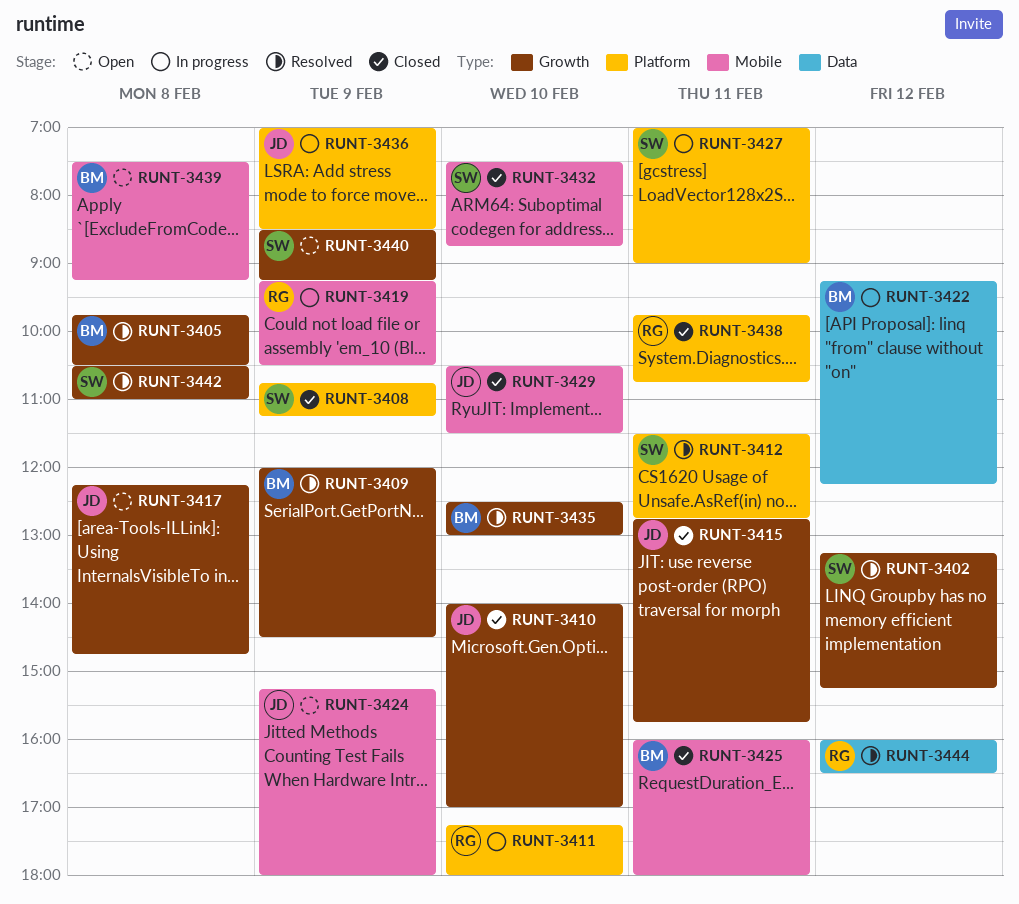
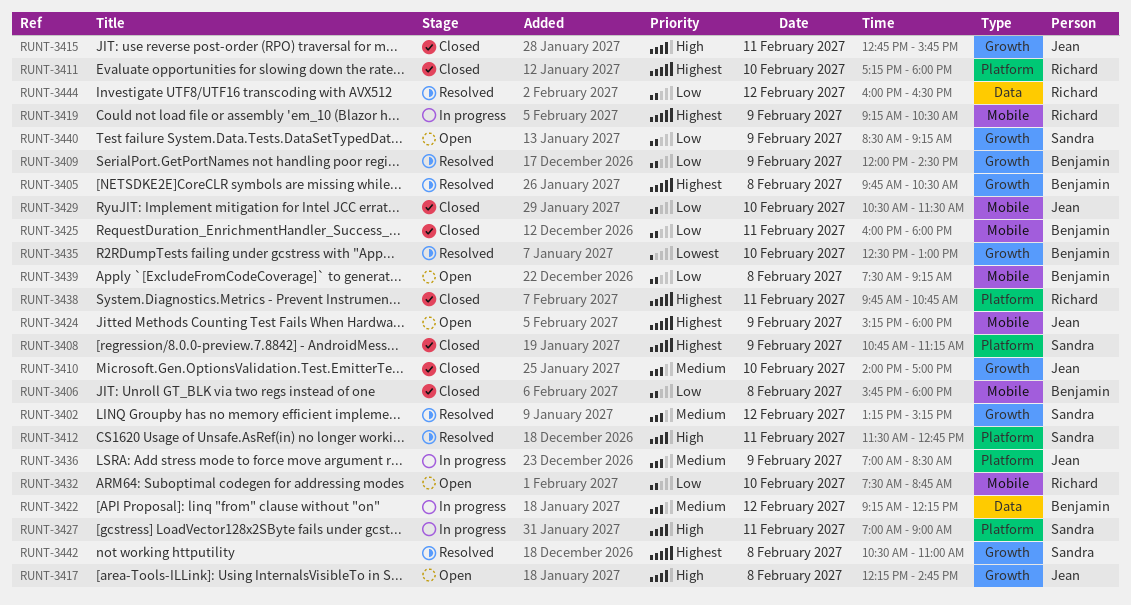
RUNT-3406: none -> present
RUNT-3411, status: In progress -> Closed
RUNT-3432, status: Closed -> Open
RUNT-3432, owner: Sandra -> Richard

